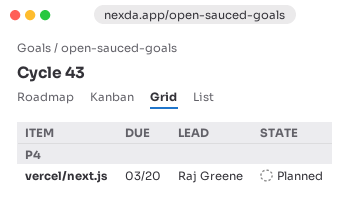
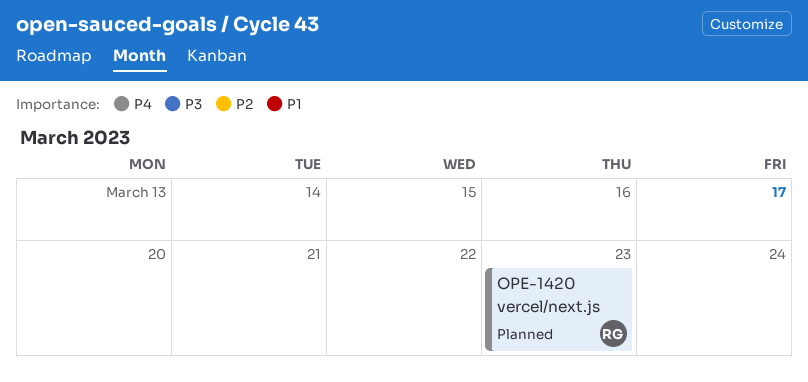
vercel/next.js, due: Mar 20 -> Mar 23

